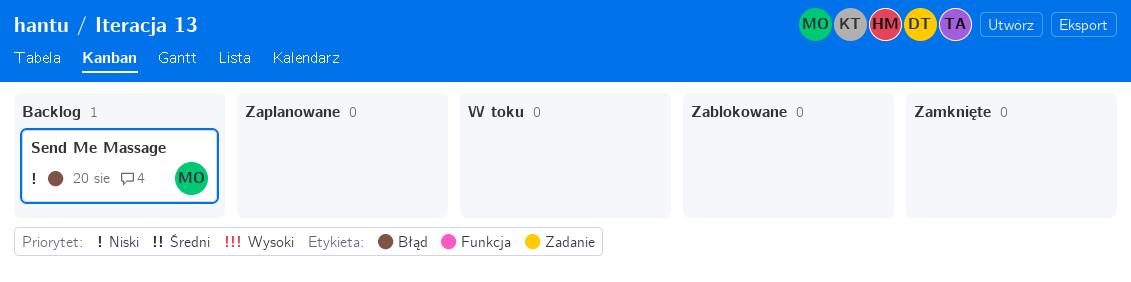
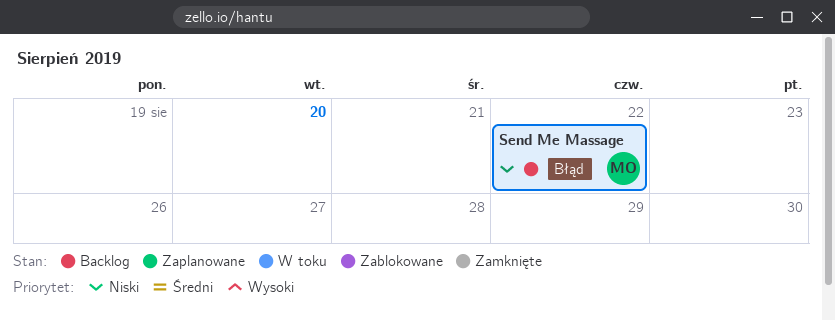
Send Me Massage, due: Aug 20 -> Aug 22

